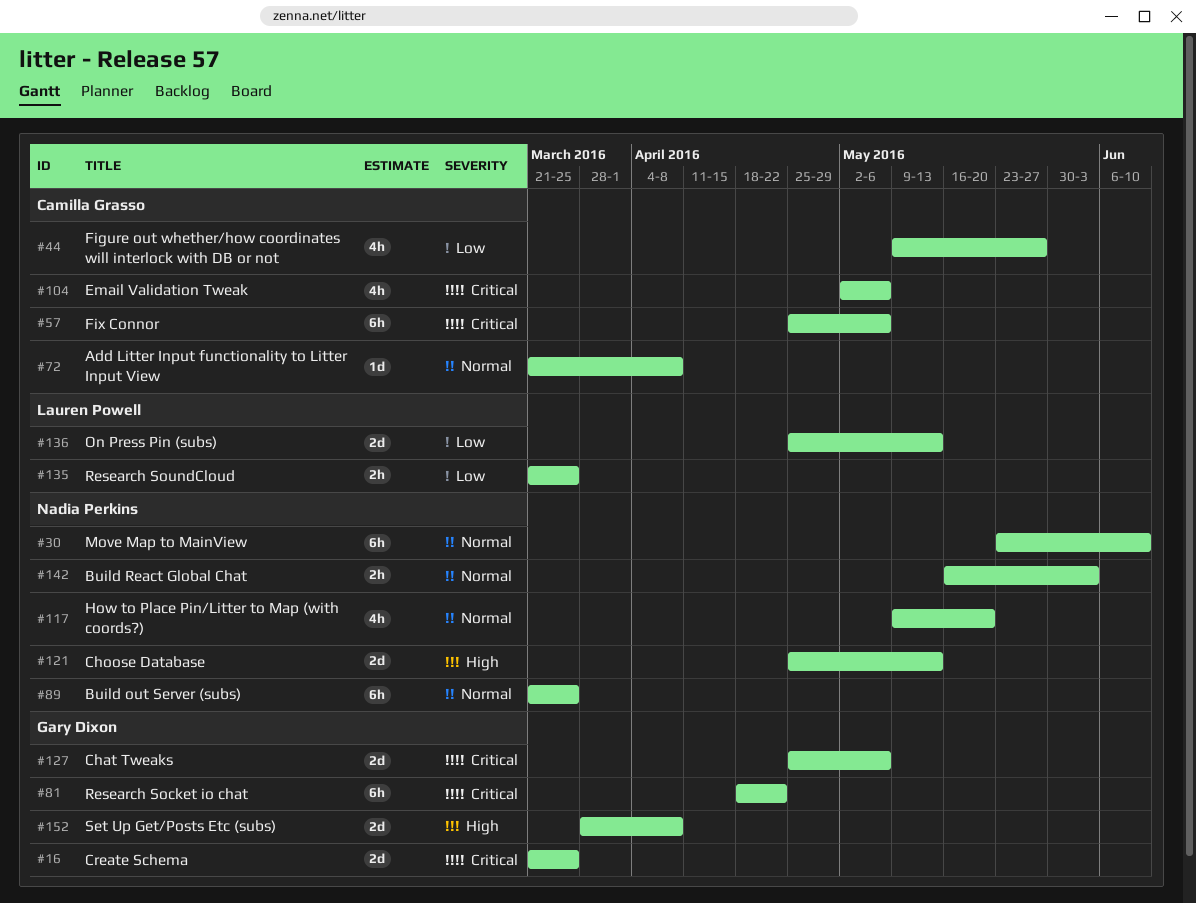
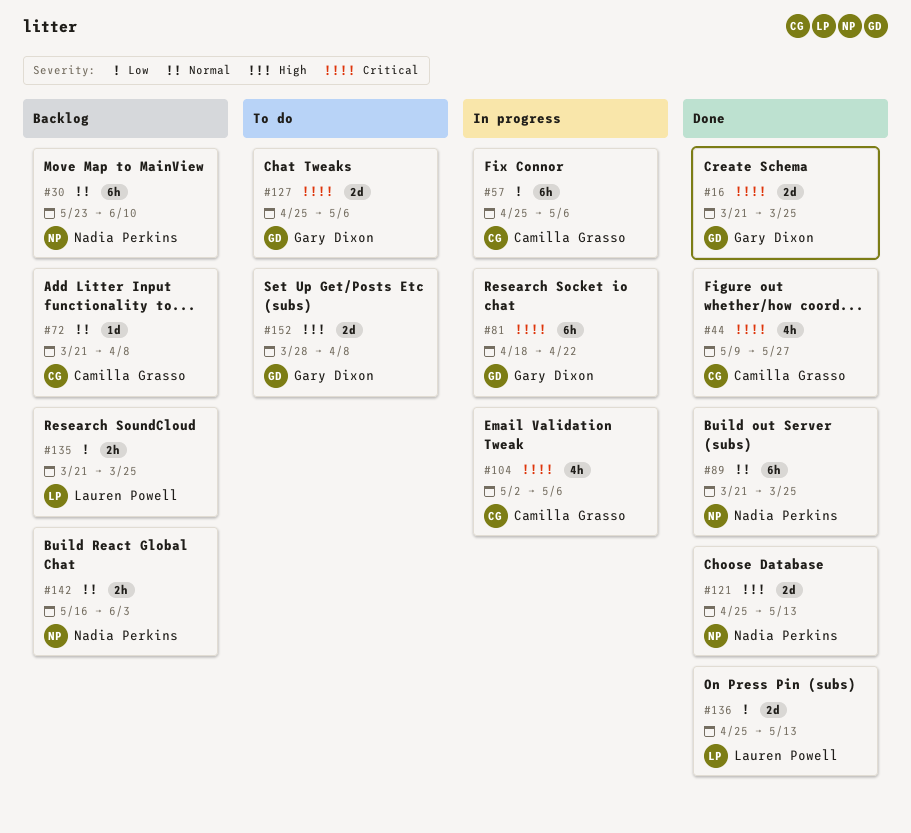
#44, priority: Low -> Critical
#57, priority: Critical -> Low
#117: present -> none

